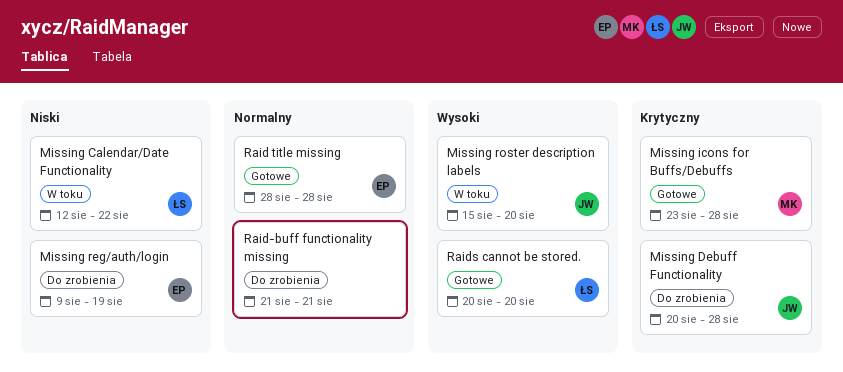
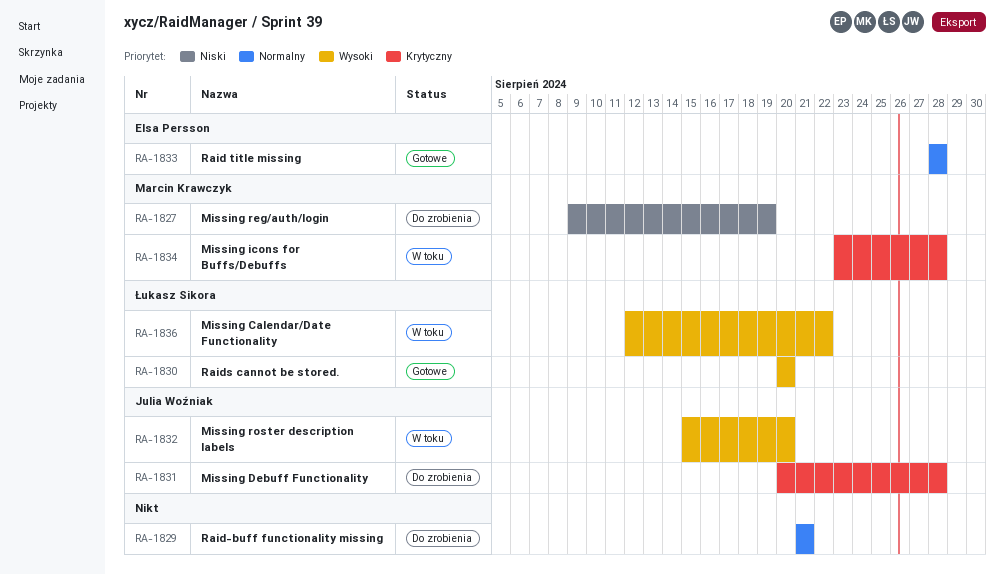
Missing Calendar/Date Functionality, priority: Niski -> Wysoki
Missing icons for Buffs/Debuffs, status: Gotowe -> W toku
Missing reg/auth/login, owner: Elsa Persson -> Marcin Krawczyk

